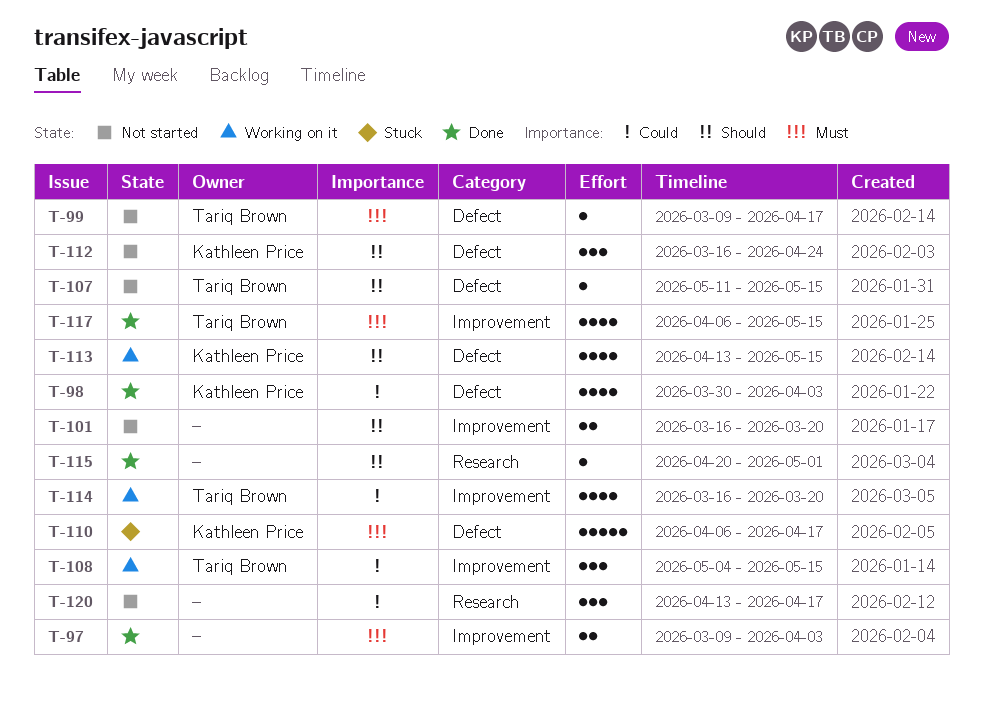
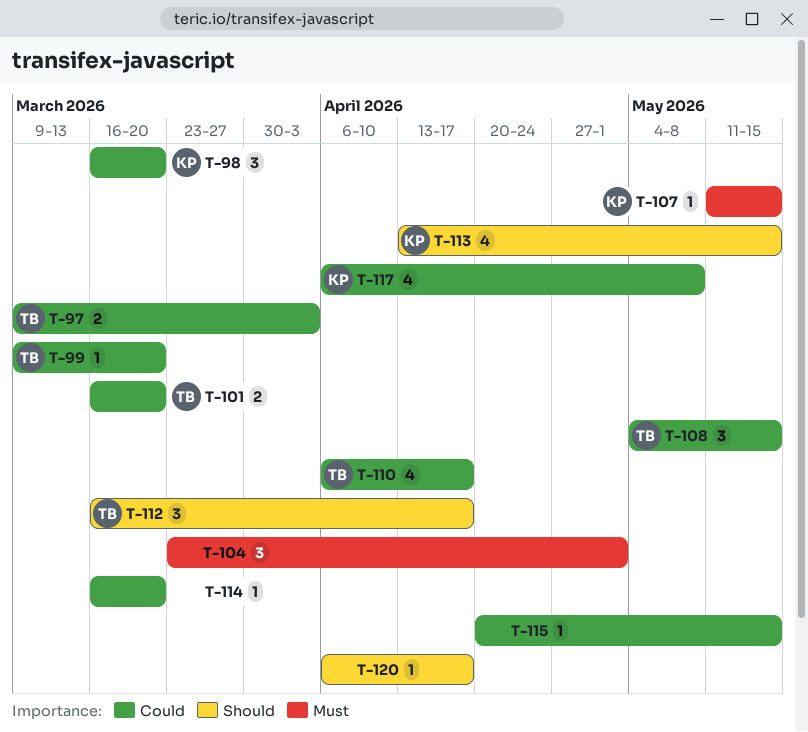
T-97, owner: none -> Tariq Brown
T-97, priority: Must -> Could
T-98, estimate: 4 -> 3
T-98, start: Mar 30 -> Mar 16
T-98, due: Apr 3 -> Mar 20
T-99, priority: Must -> Could
T-99, due: Apr 17 -> Mar 20
T-101, owner: none -> Tariq Brown
T-101, priority: Should -> Could
T-104: none -> present
T-107, owner: Tariq Brown -> Kathleen Price
T-107, priority: Should -> Must
T-110, owner: Kathleen Price -> Tariq Brown
T-110, priority: Must -> Could
T-110, estimate: 5 -> 4
T-112, owner: Kathleen Price -> Tariq Brown
T-112, due: Apr 24 -> Apr 17
T-114, owner: Tariq Brown -> none
T-114, estimate: 4 -> 1
T-115, priority: Should -> Could
T-115, due: May 1 -> May 15
T-117, owner: Tariq Brown -> Kathleen Price
T-117, priority: Must -> Could
T-117, due: May 15 -> May 8
T-120, priority: Could -> Should
T-120, estimate: 3 -> 1
T-120, start: Apr 13 -> Apr 6

